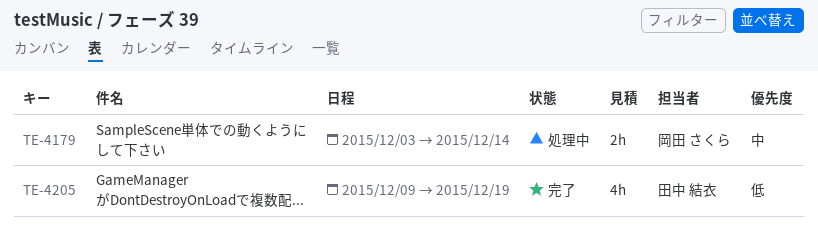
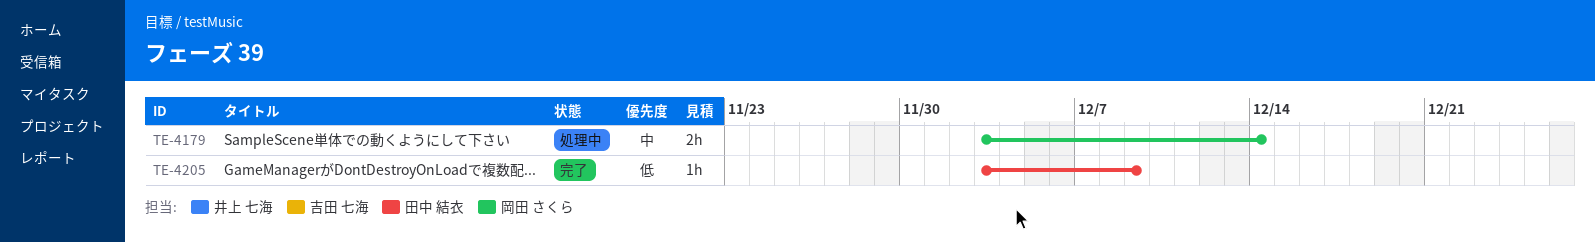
TE-4205, estimate: 4h -> 1h
TE-4205, start: Dec 9 -> Dec 3
TE-4205, due: Dec 19 -> Dec 9

